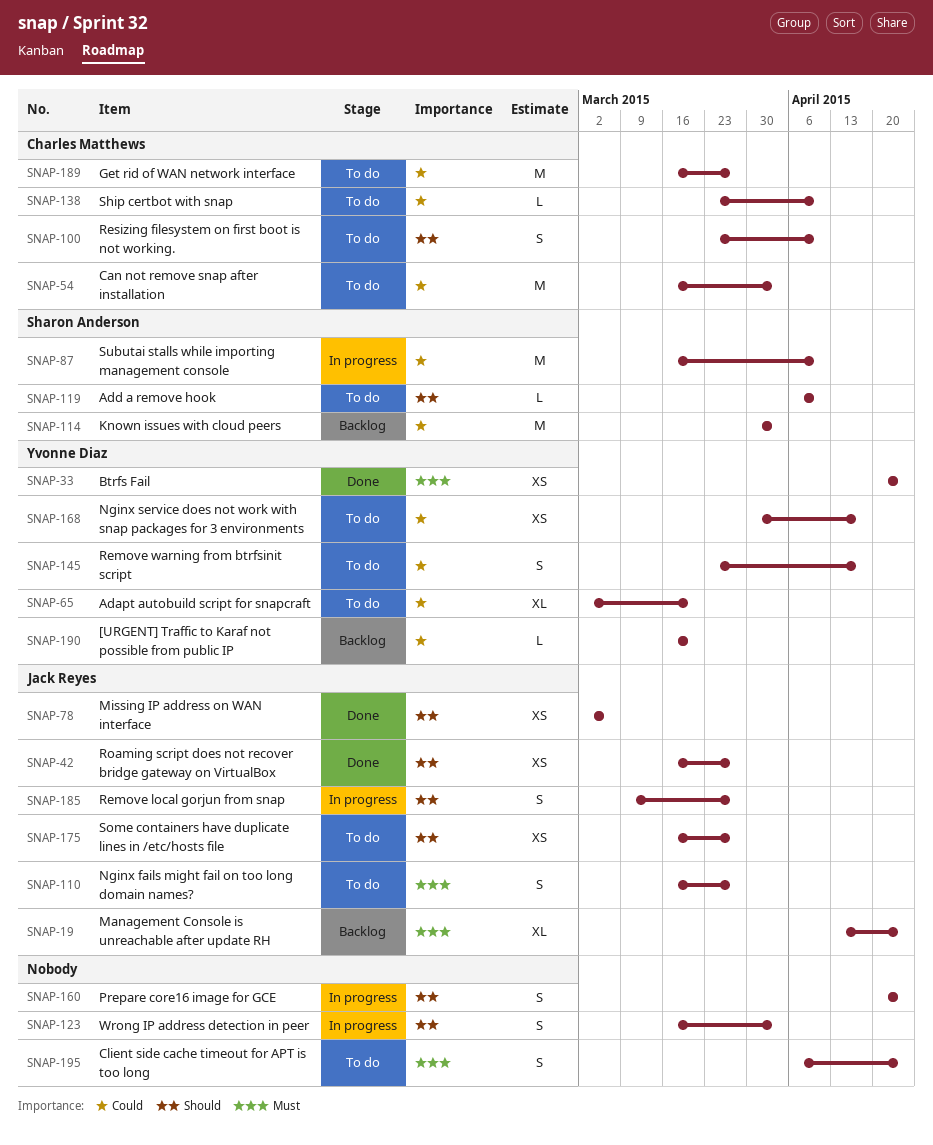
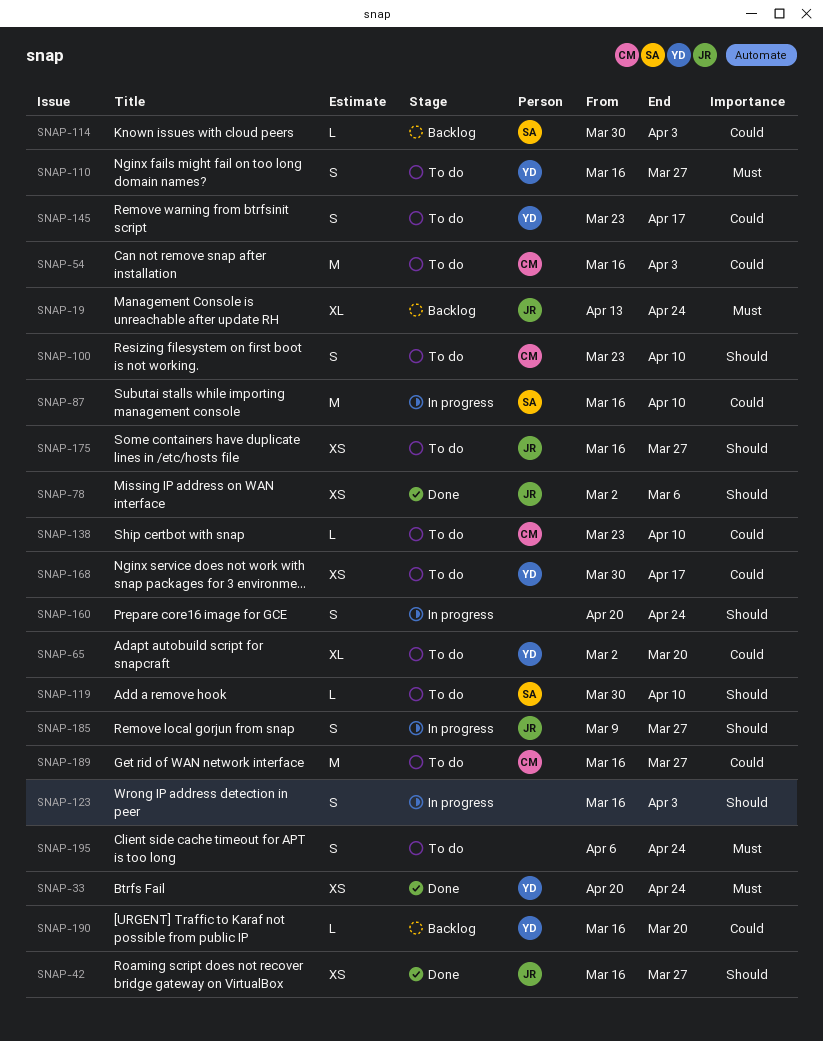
SNAP-110, owner: Jack Reyes -> Yvonne Diaz
SNAP-114, estimate: M -> L
SNAP-119, start: Apr 6 -> Mar 30

